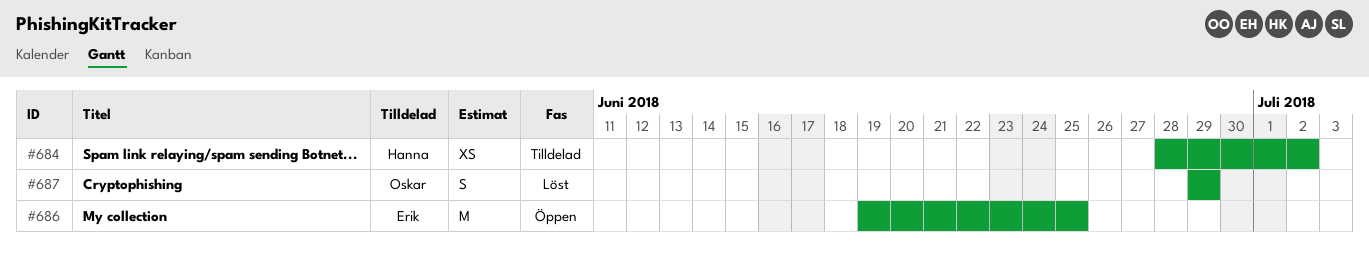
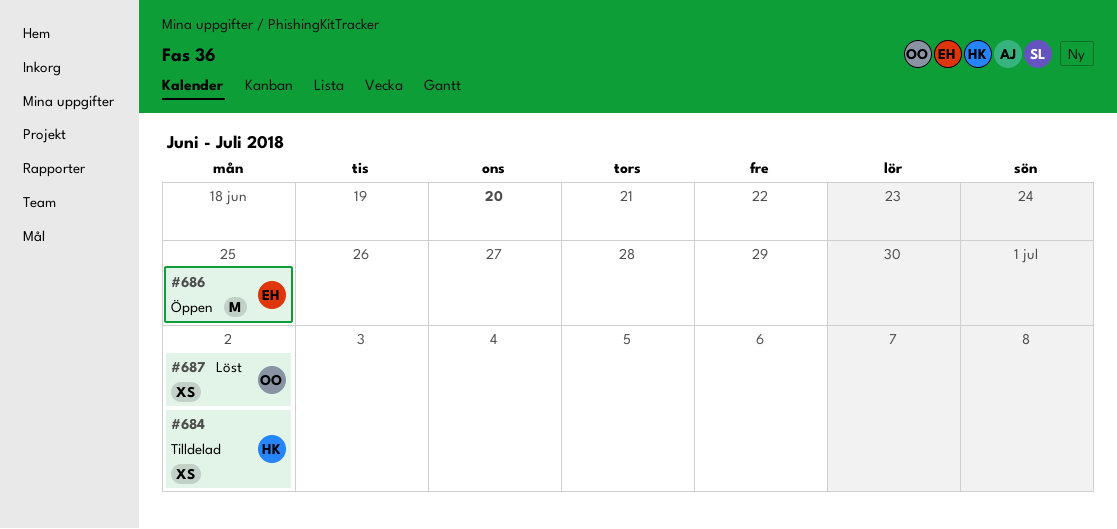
#687, estimate: S -> XS
#687, due: Jun 29 -> Jul 2

